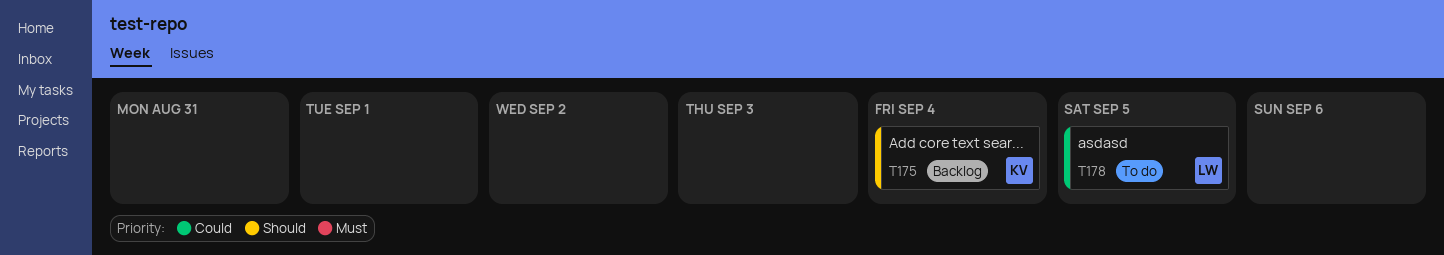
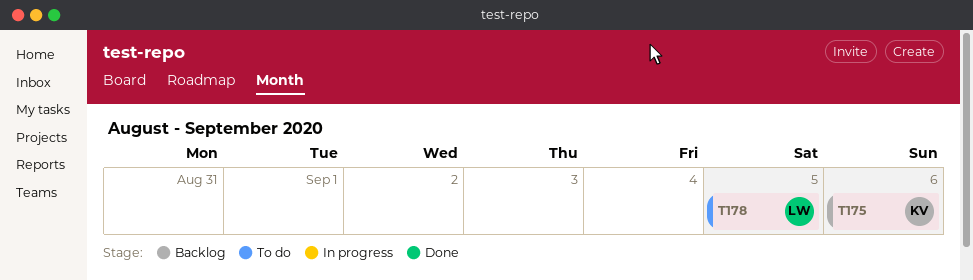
T175, due: Sep 4 -> Sep 6

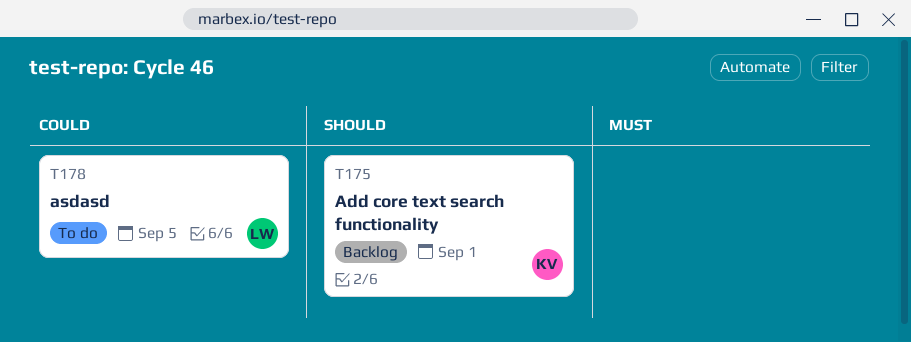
T175, due: Sep 6 -> Sep 1

